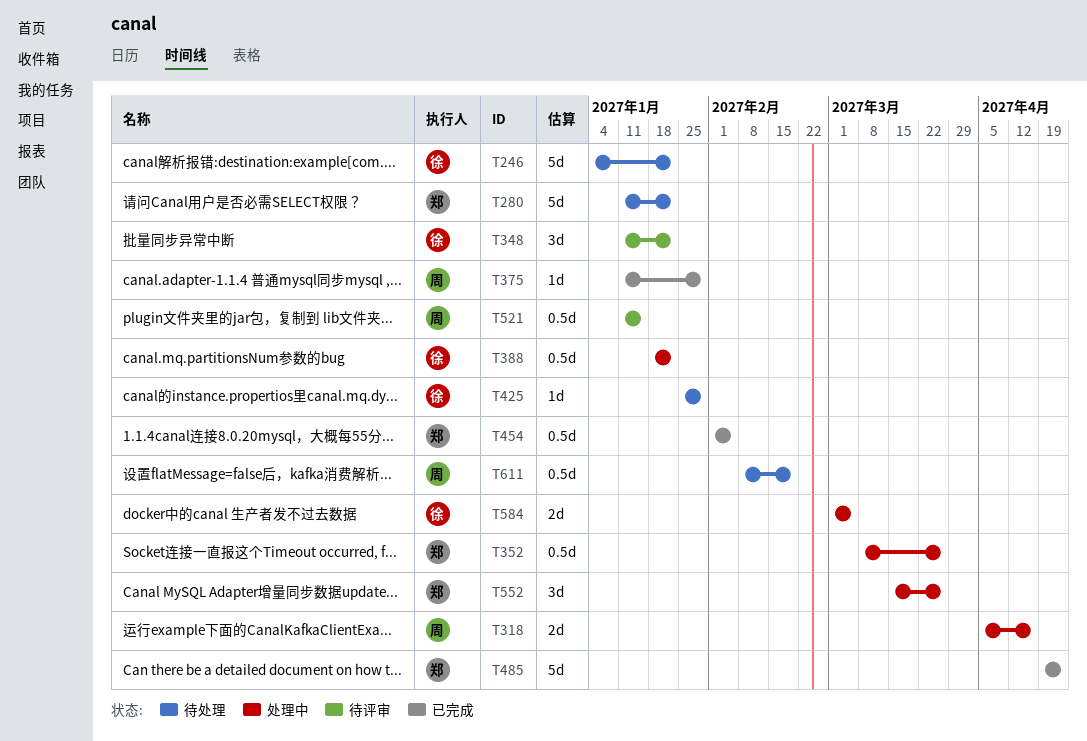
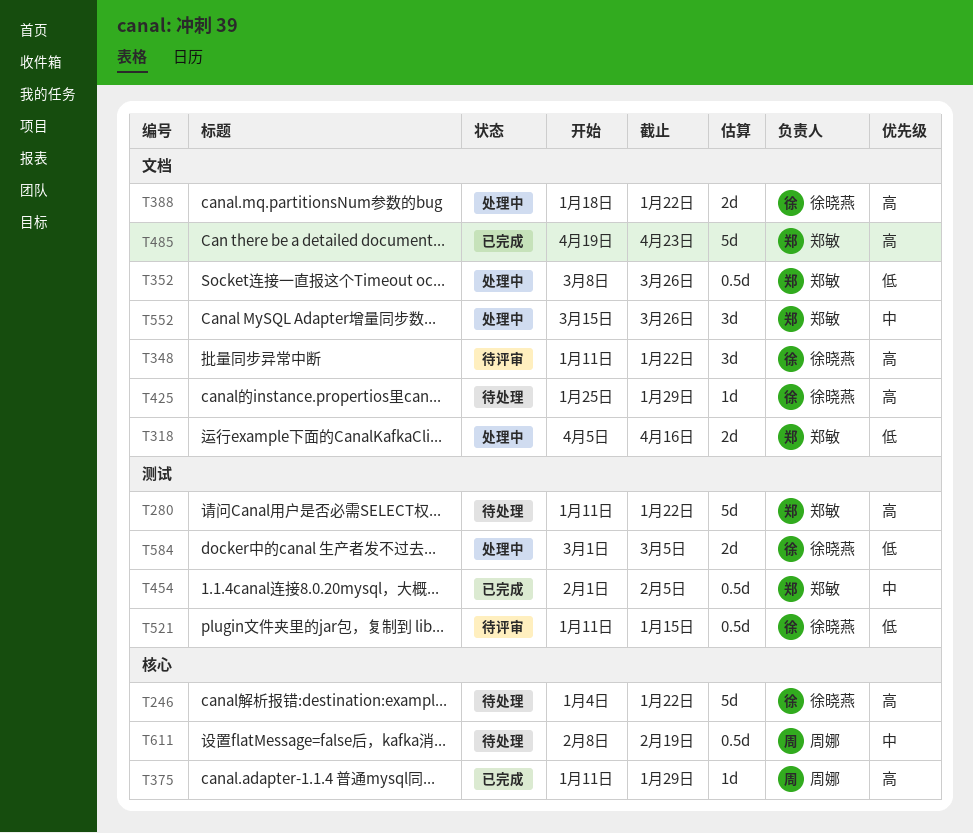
T318, owner: 周娜 -> 郑敏
T388, estimate: 0.5d -> 2d
T521, owner: 周娜 -> 徐晓燕

